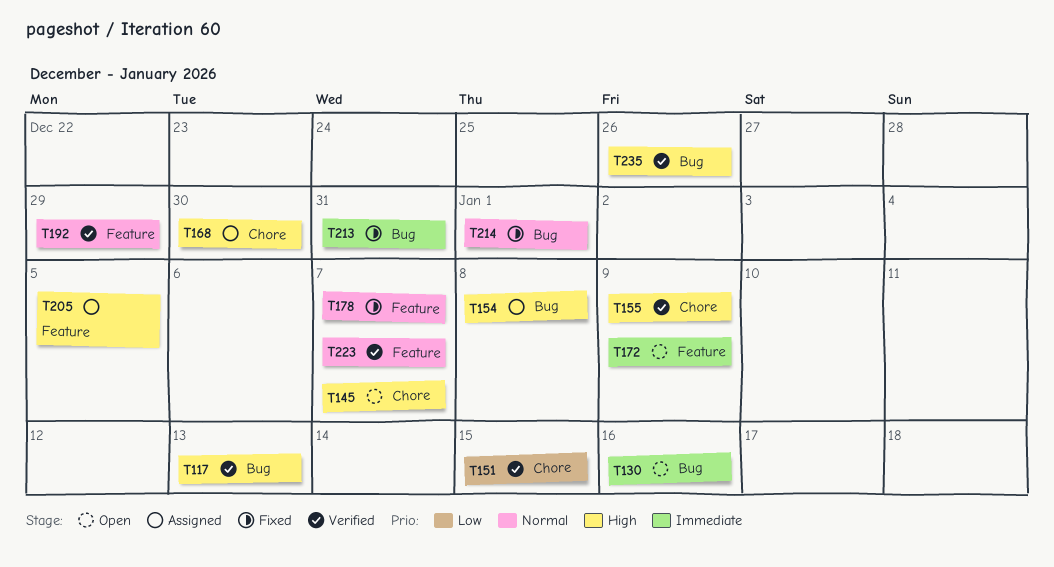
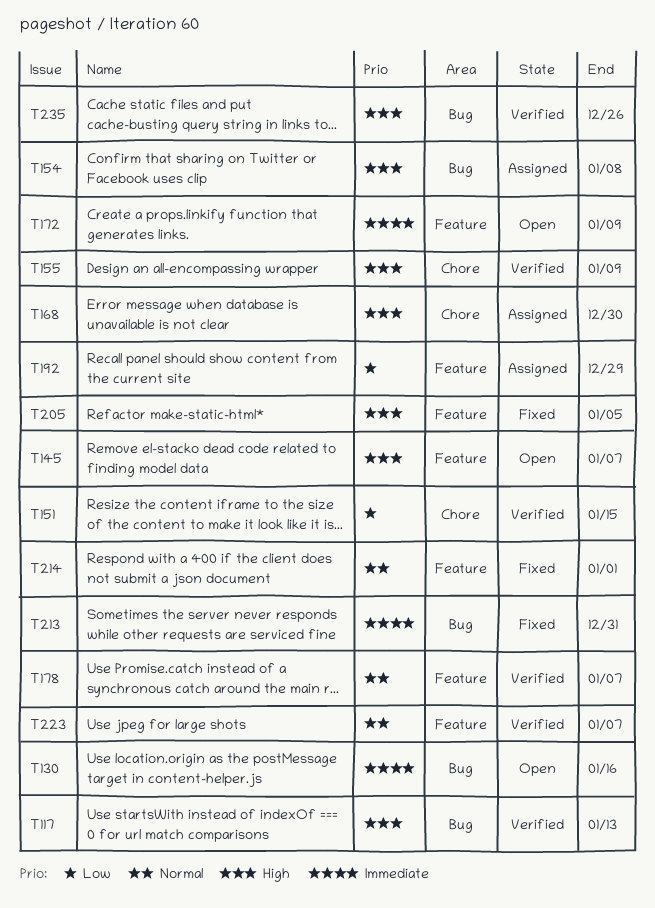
T145, label: Chore -> Feature
T178, status: Fixed -> Verified
T192, status: Verified -> Assigned
T192, priority: Normal -> Low
T205, status: Assigned -> Fixed
T214, label: Bug -> Feature

